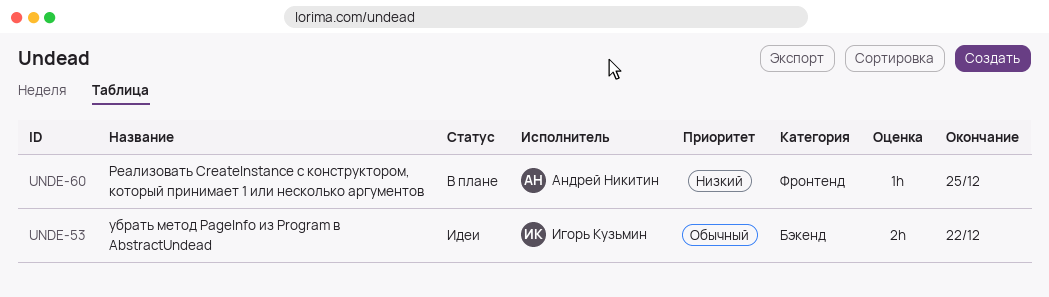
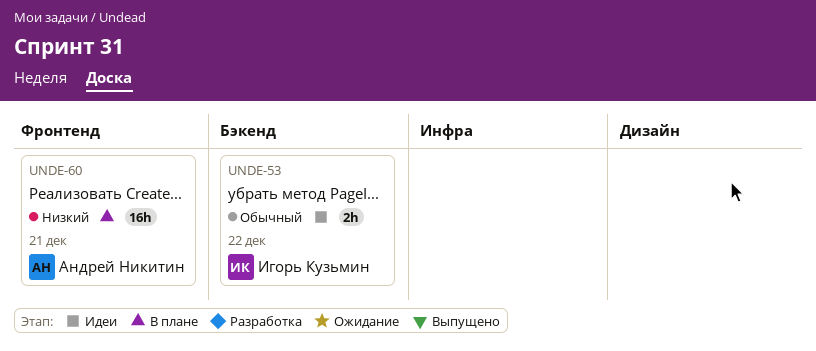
UNDE-60, estimate: 1h -> 16h
UNDE-60, due: Dec 25 -> Dec 21

